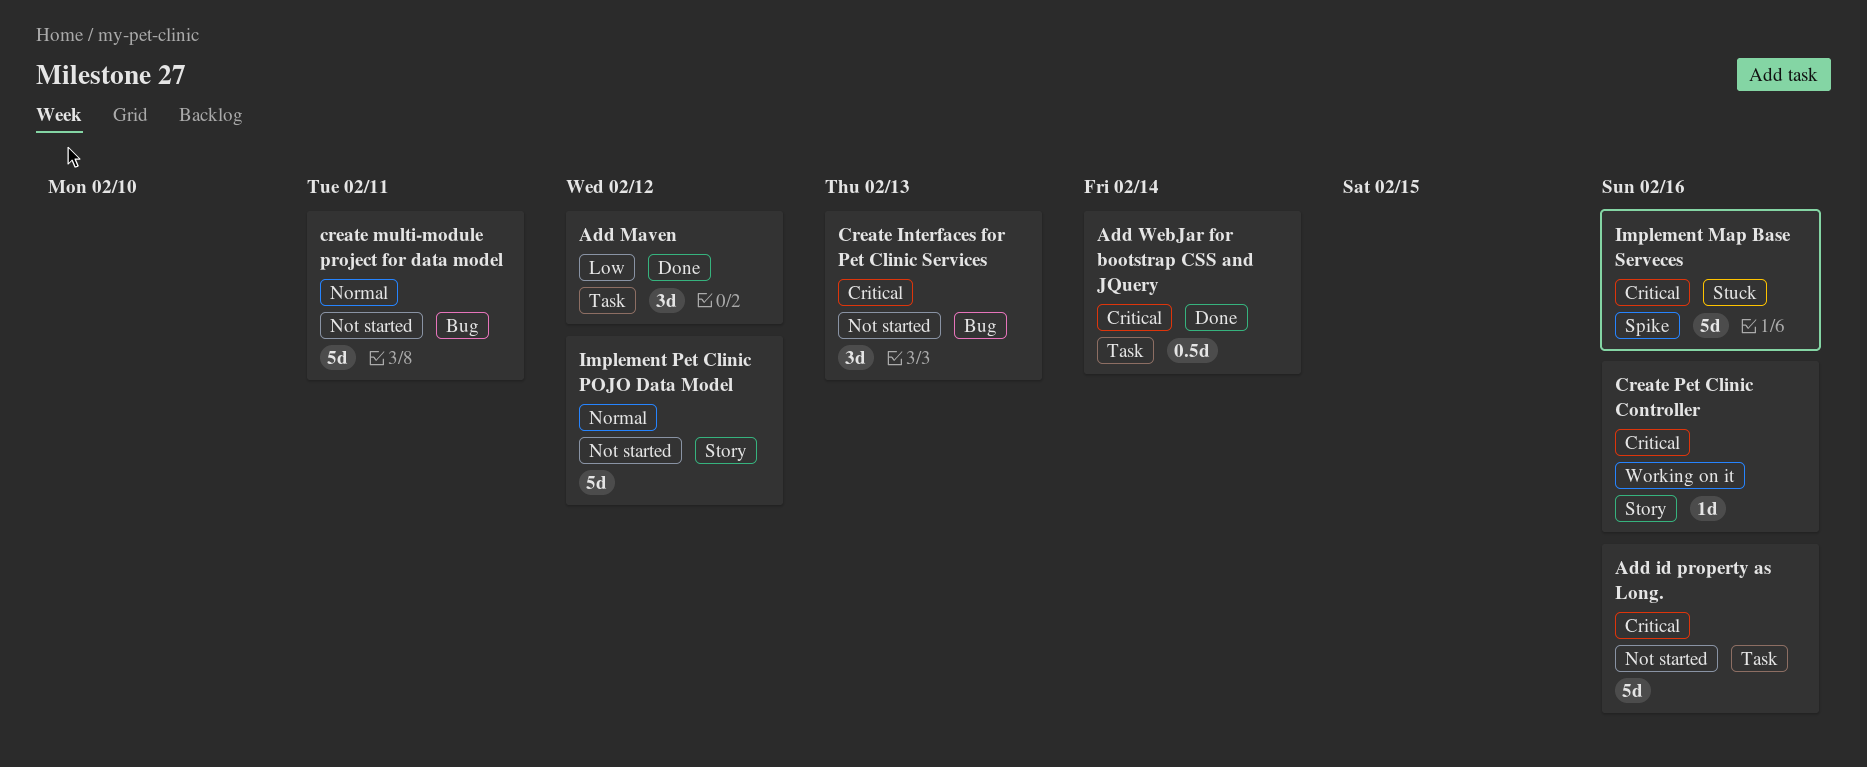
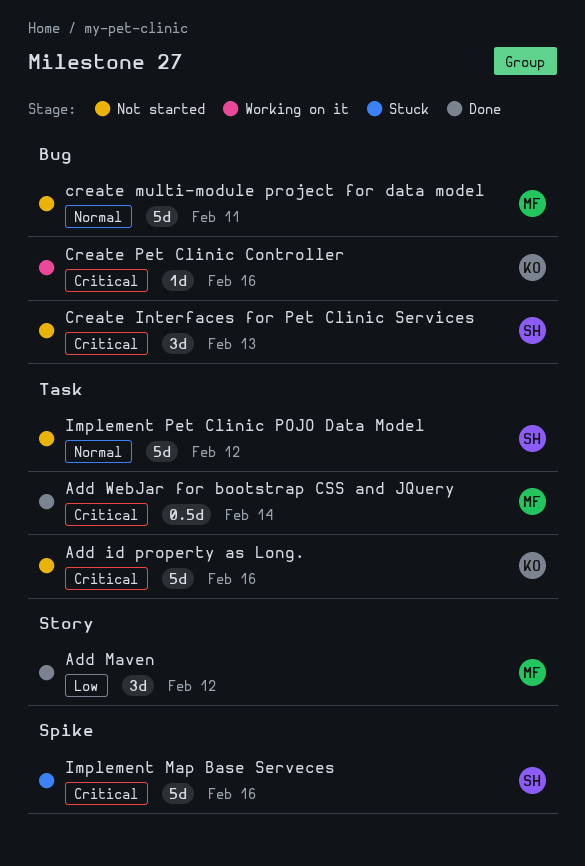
Add Maven, label: Task -> Story
Create Pet Clinic Controller, label: Story -> Bug
Implement Pet Clinic POJO Data Model, label: Story -> Task

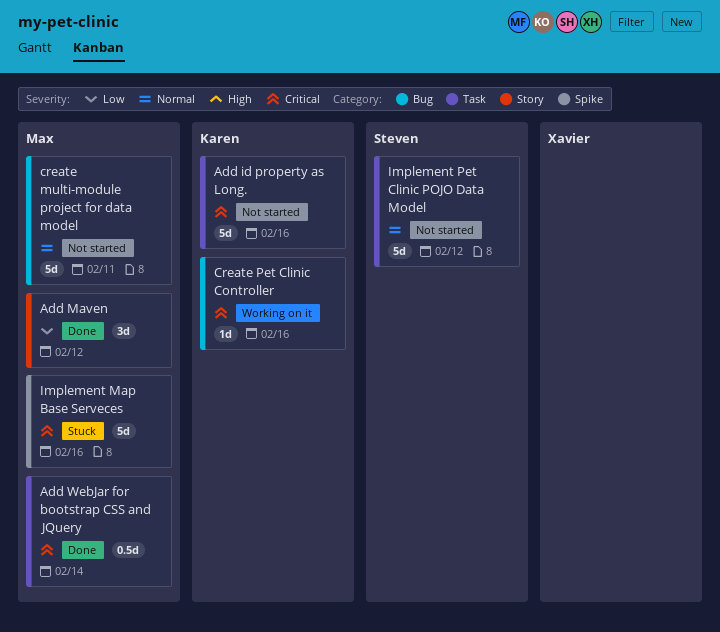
Create Interfaces for Pet Clinic Services: present -> none
Implement Map Base Serveces, owner: Steven -> Max

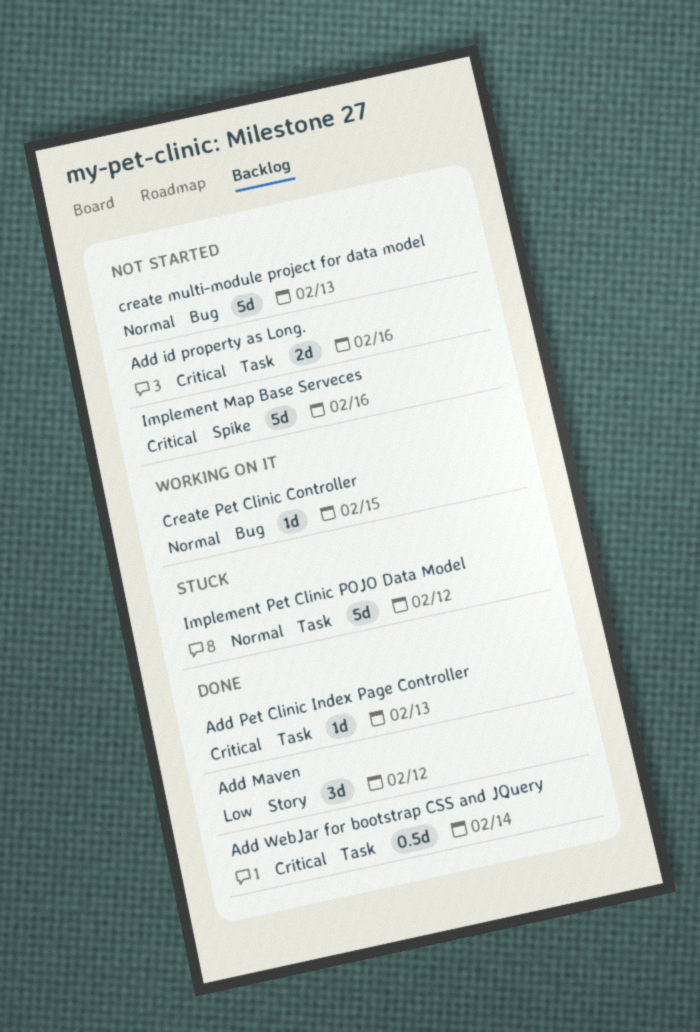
Add id property as Long., estimate: 5d -> 2d
Add Pet Clinic Index Page Controller: none -> present
create multi-module project for data model, due: Feb 11 -> Feb 13
Create Pet Clinic Controller, priority: Critical -> Normal
Create Pet Clinic Controller, due: Feb 16 -> Feb 15
Implement Map Base Serveces, status: Stuck -> Not started
Implement Pet Clinic POJO Data Model, status: Not started -> Stuck

